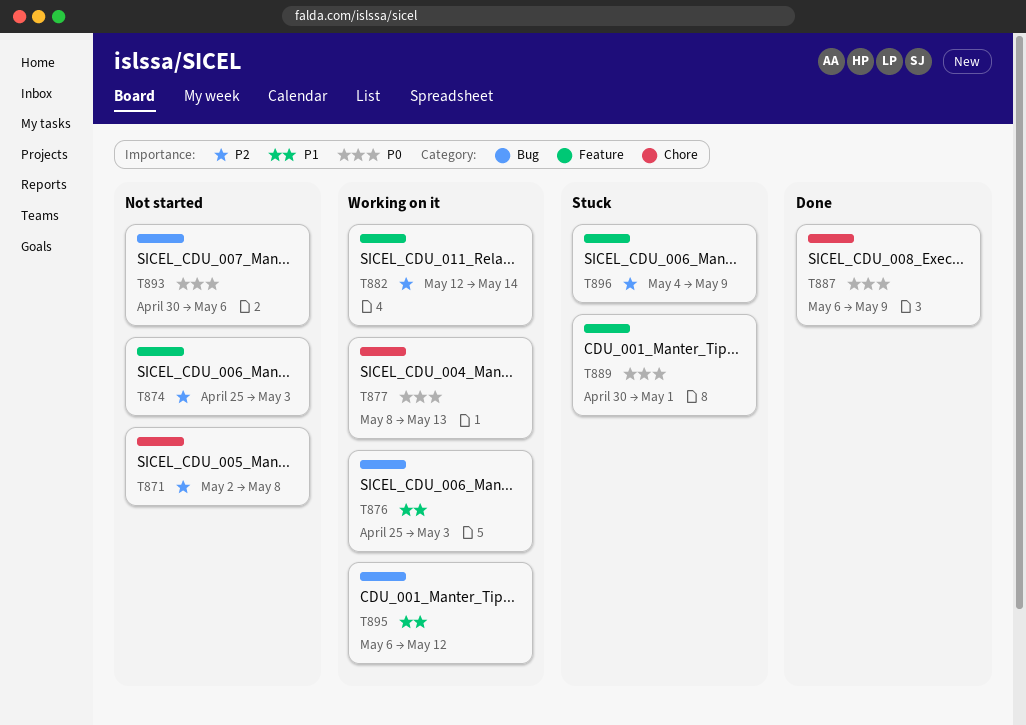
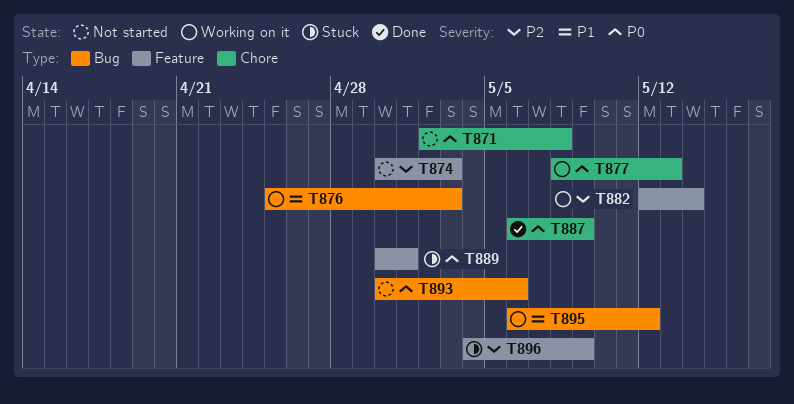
T871, priority: P2 -> P0
T874, start: Apr 25 -> Apr 30

